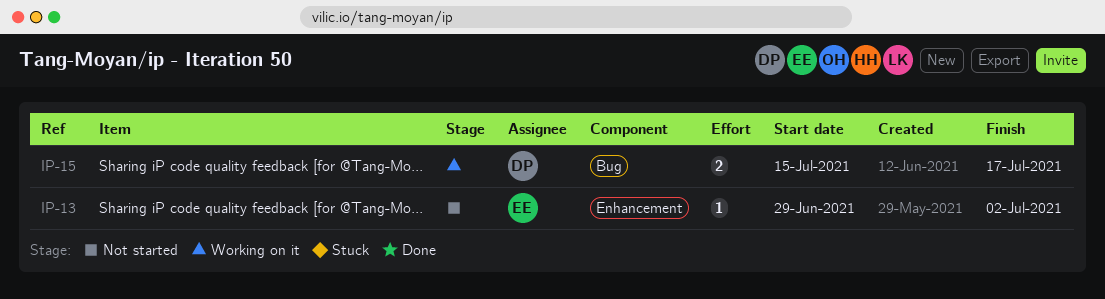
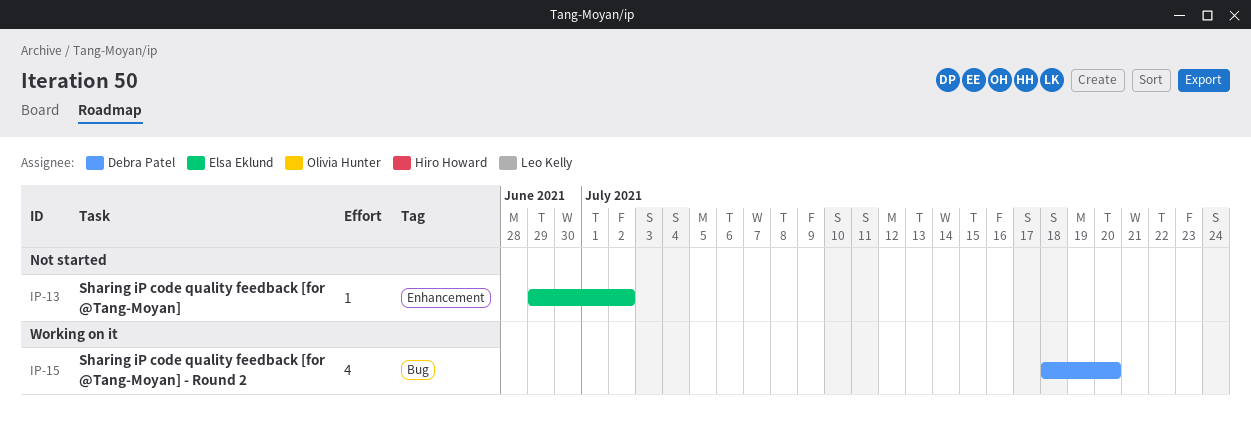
IP-15, estimate: 2 -> 4
IP-15, start: Jul 15 -> Jul 18
IP-15, due: Jul 17 -> Jul 20

